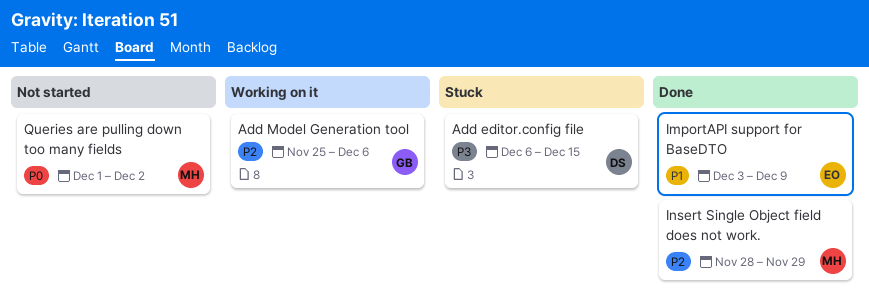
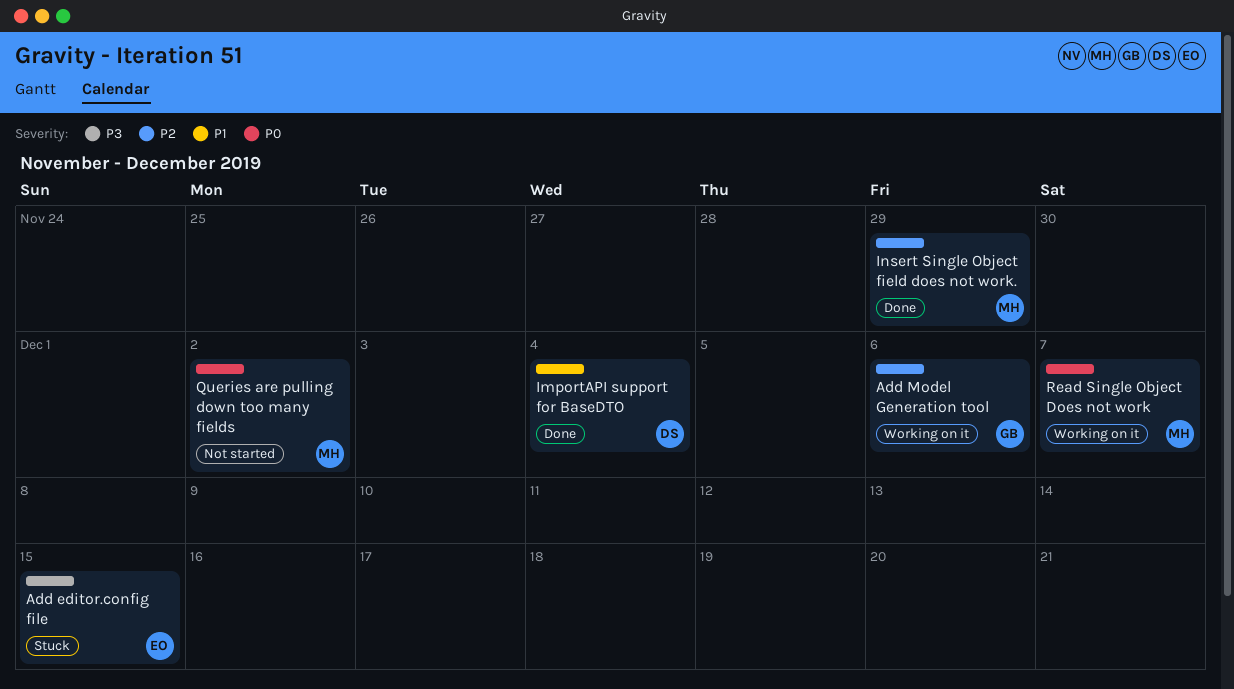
Add editor.config file, owner: DS -> EO
ImportAPI support for BaseDTO, owner: EO -> DS
ImportAPI support for BaseDTO, due: Dec 9 -> Dec 4
Read Single Object Does not work: none -> present

